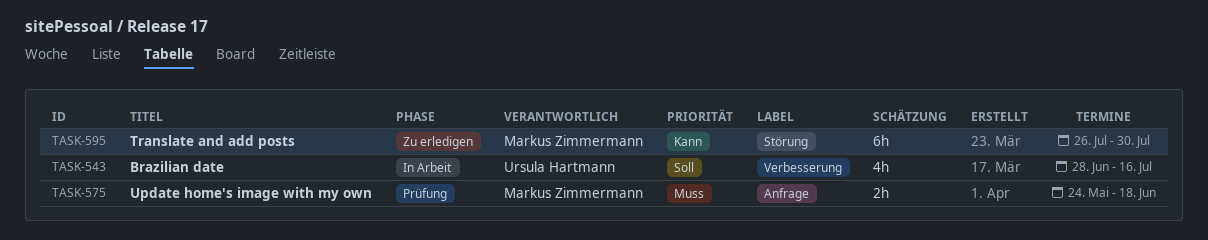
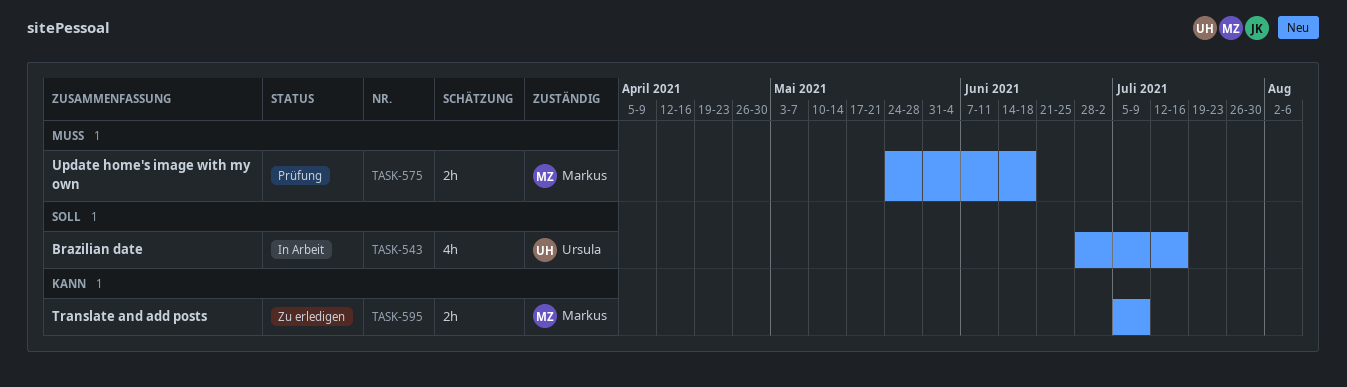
TASK-595, estimate: 6h -> 2h
TASK-595, start: Jul 26 -> Jul 5
TASK-595, due: Jul 30 -> Jul 9

